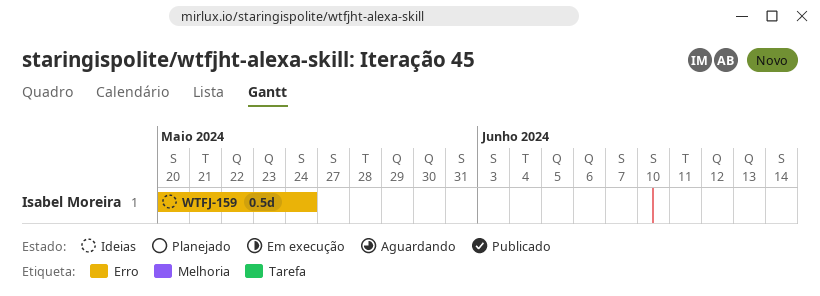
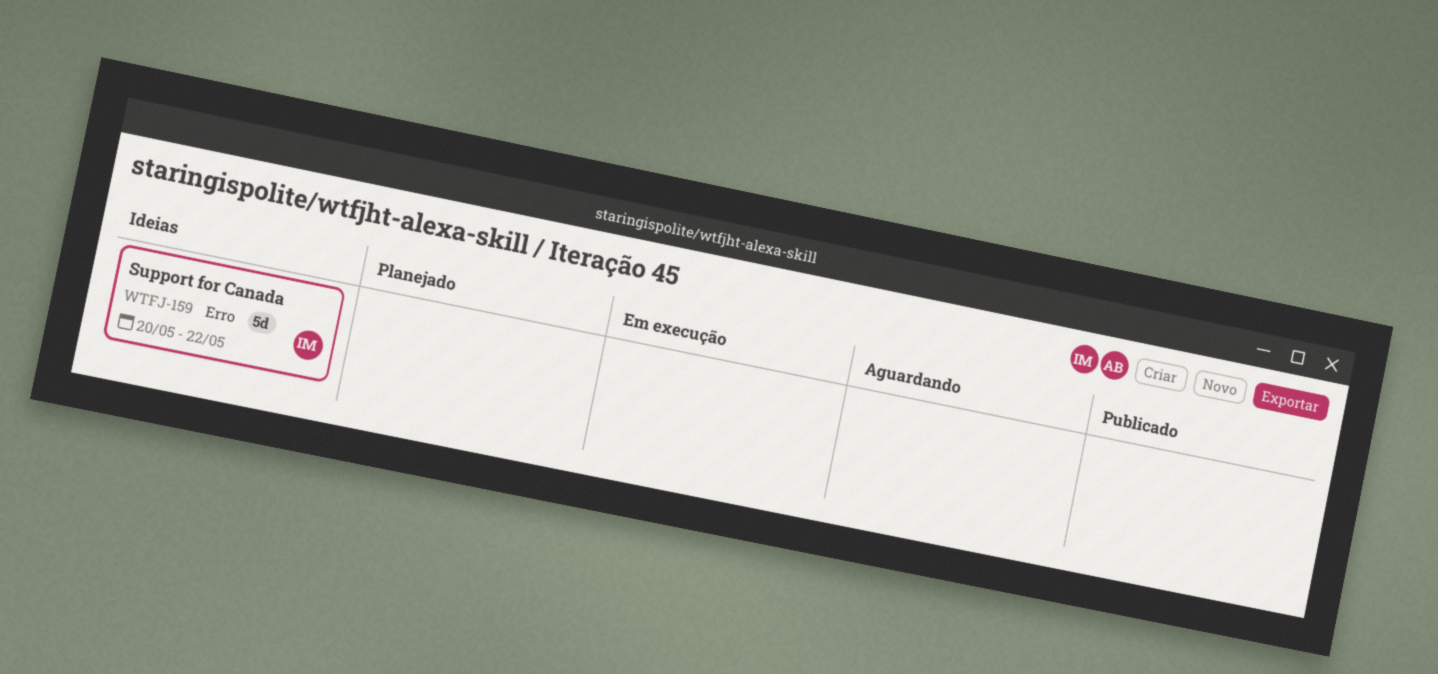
WTFJ-159, estimate: 0.5d -> 5d
WTFJ-159, due: May 24 -> May 22

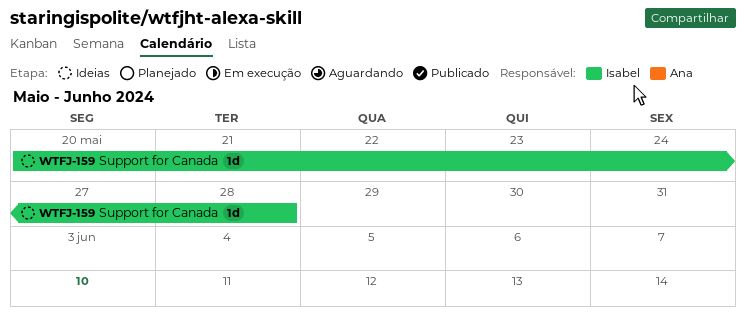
WTFJ-159, estimate: 5d -> 1d
WTFJ-159, due: May 22 -> May 28

